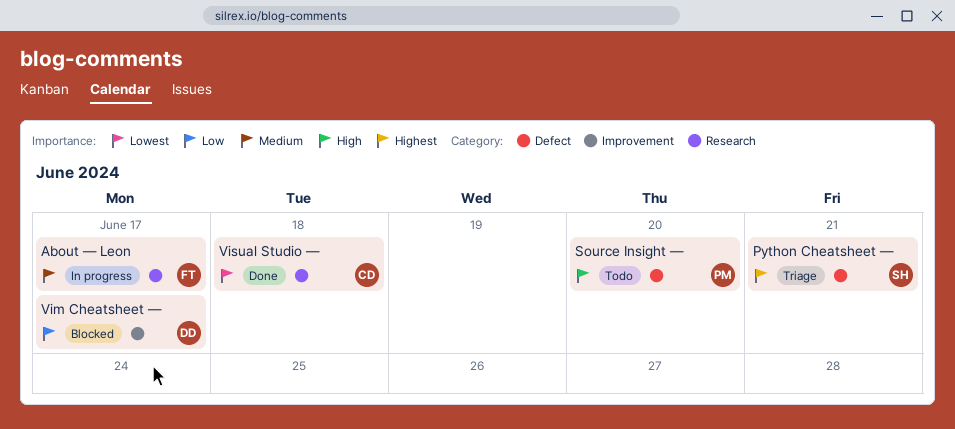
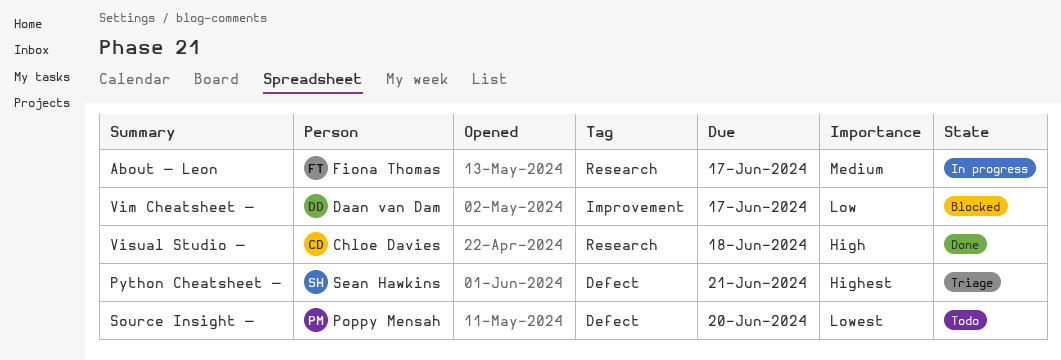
Source Insight —, priority: High -> Lowest
Visual Studio —, priority: Lowest -> High

